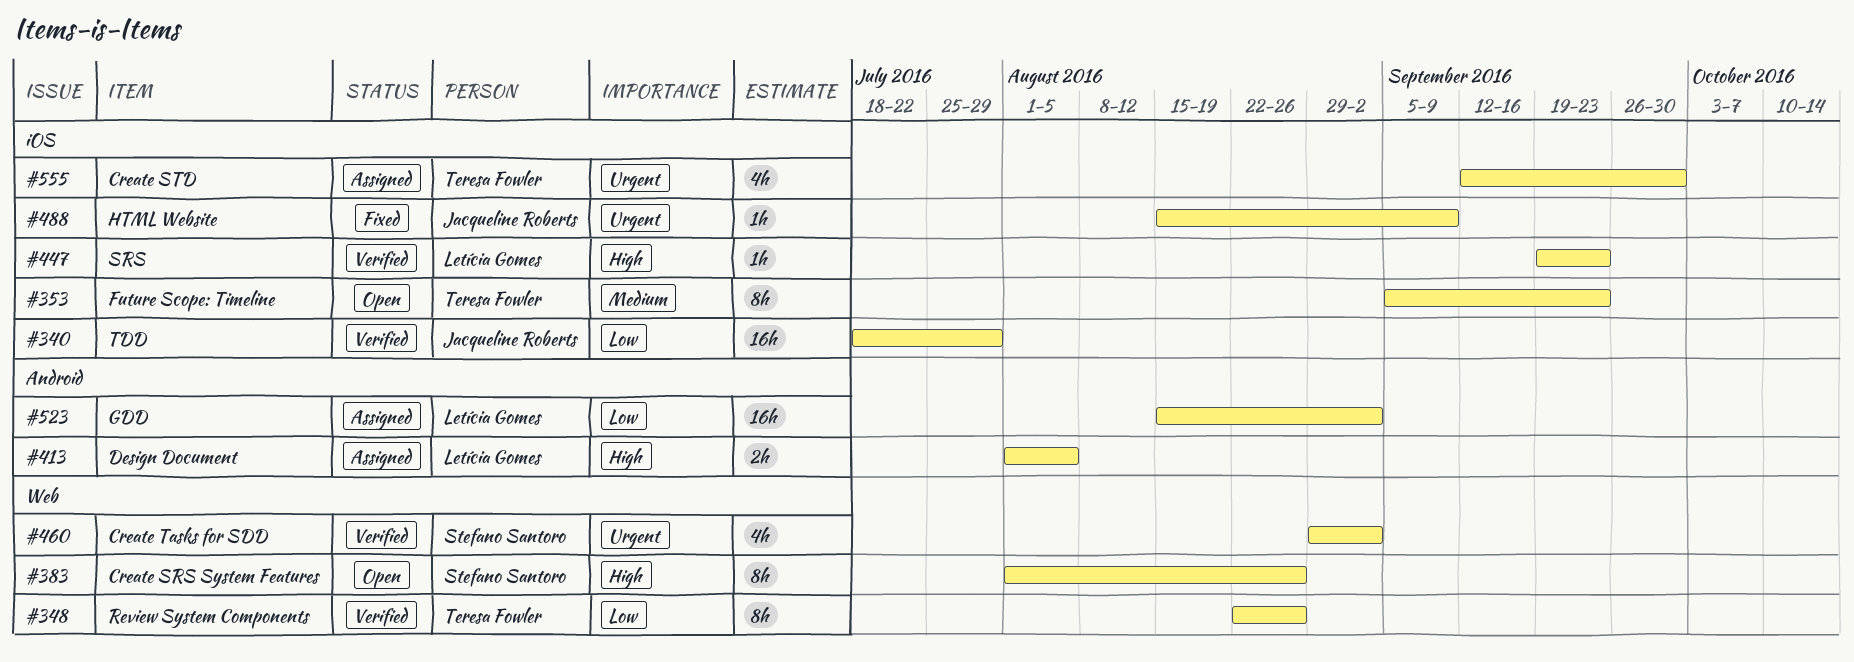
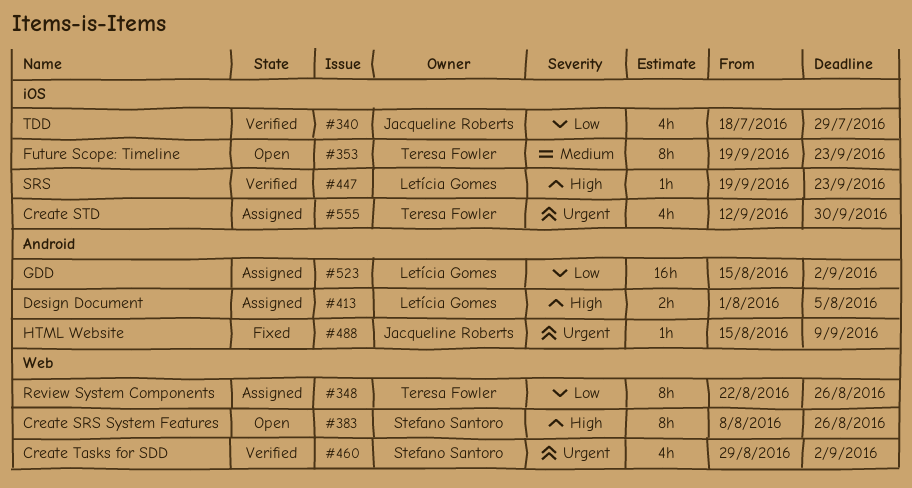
#340, estimate: 16h -> 4h
#348, status: Verified -> Assigned
#353, start: Sep 5 -> Sep 19
#383, start: Aug 1 -> Aug 8
#488, label: iOS -> Android

